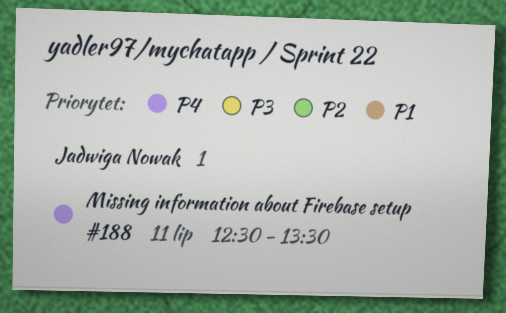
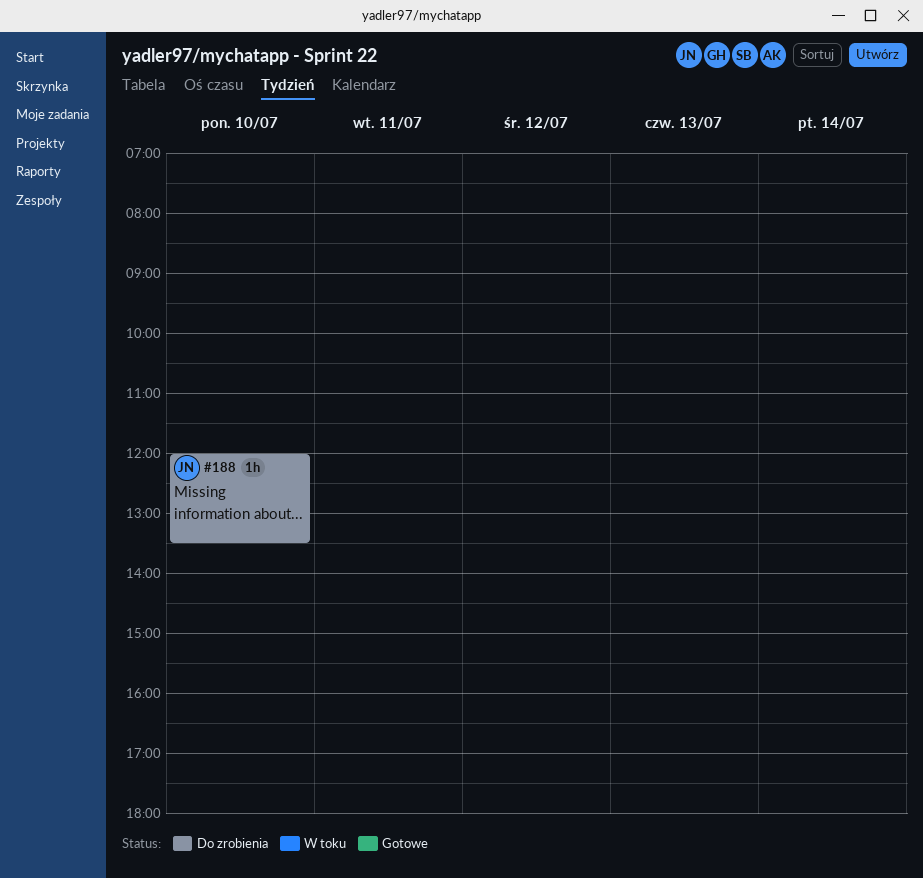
#188, day: Jul 11 -> Jul 10
#188, begins: 12:30 -> 12:00

